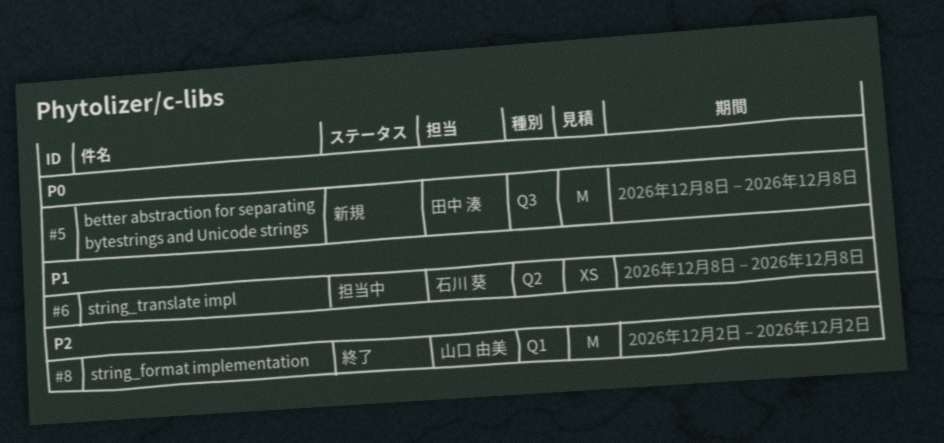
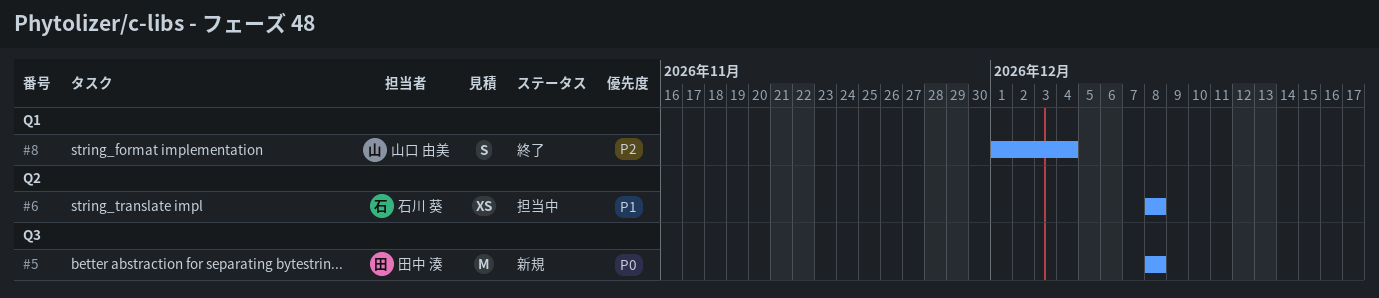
#8, estimate: M -> S
#8, start: Dec 2 -> Dec 1
#8, due: Dec 2 -> Dec 4

